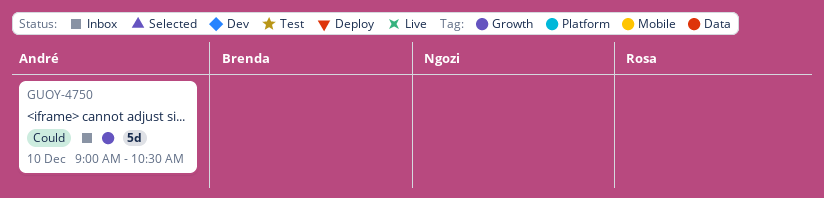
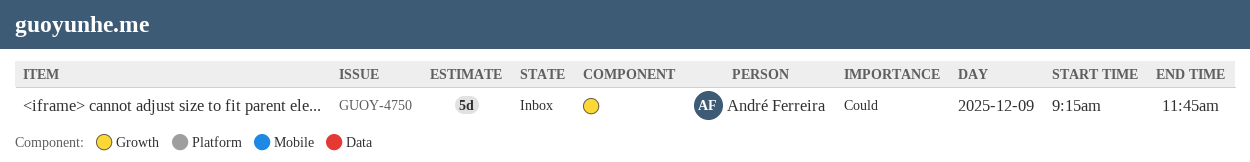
GUOY-4750, day: Dec 10 -> Dec 9
GUOY-4750, begins: 09:00 -> 09:15
GUOY-4750, ends: 10:30 -> 11:45

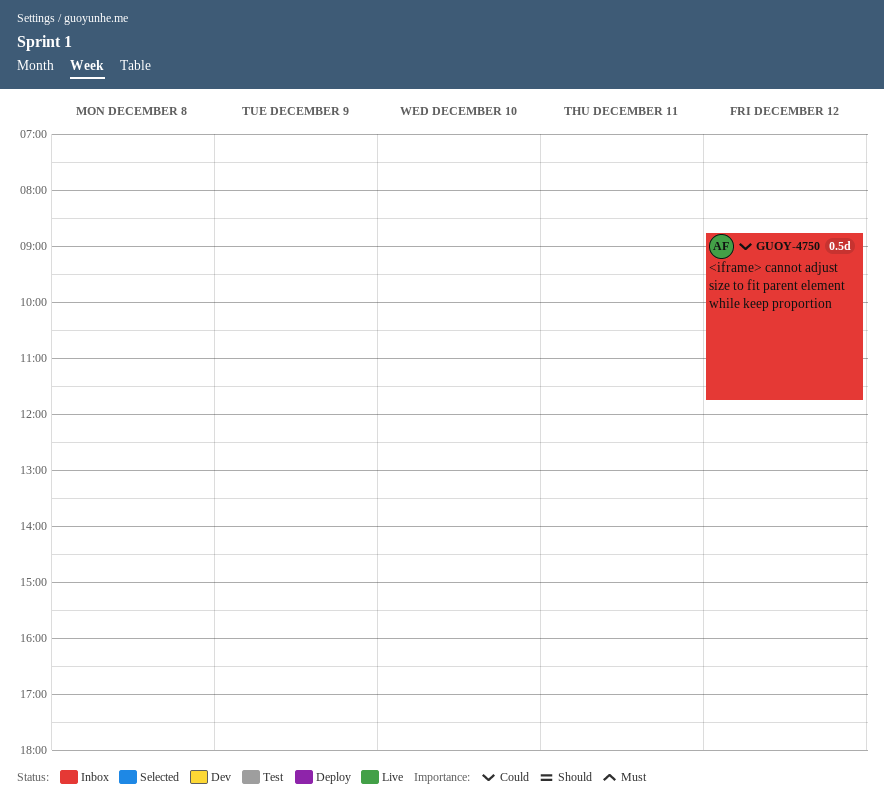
GUOY-4750, estimate: 5d -> 0.5d
GUOY-4750, day: Dec 9 -> Dec 12
GUOY-4750, begins: 09:15 -> 08:45

